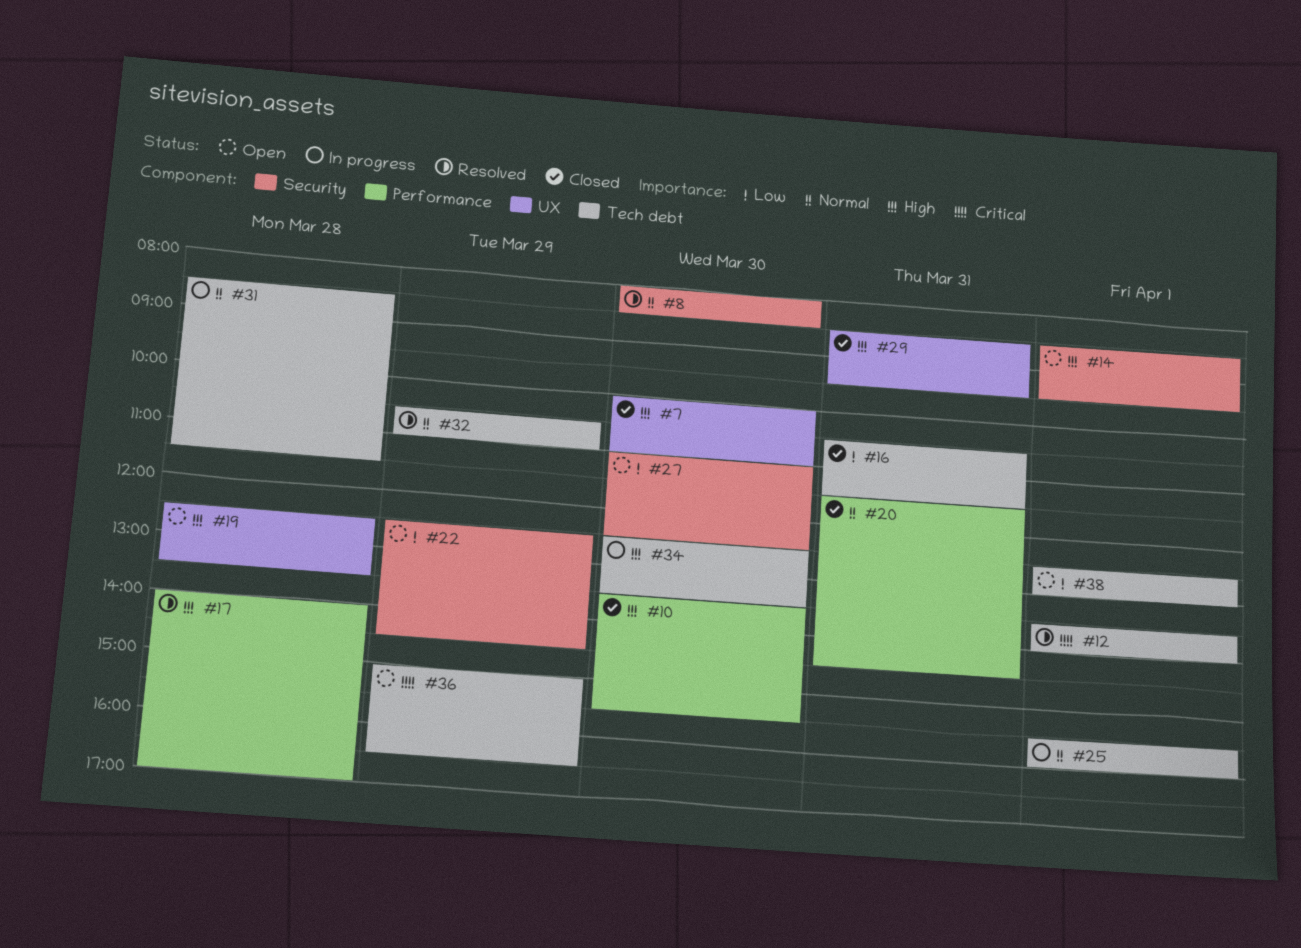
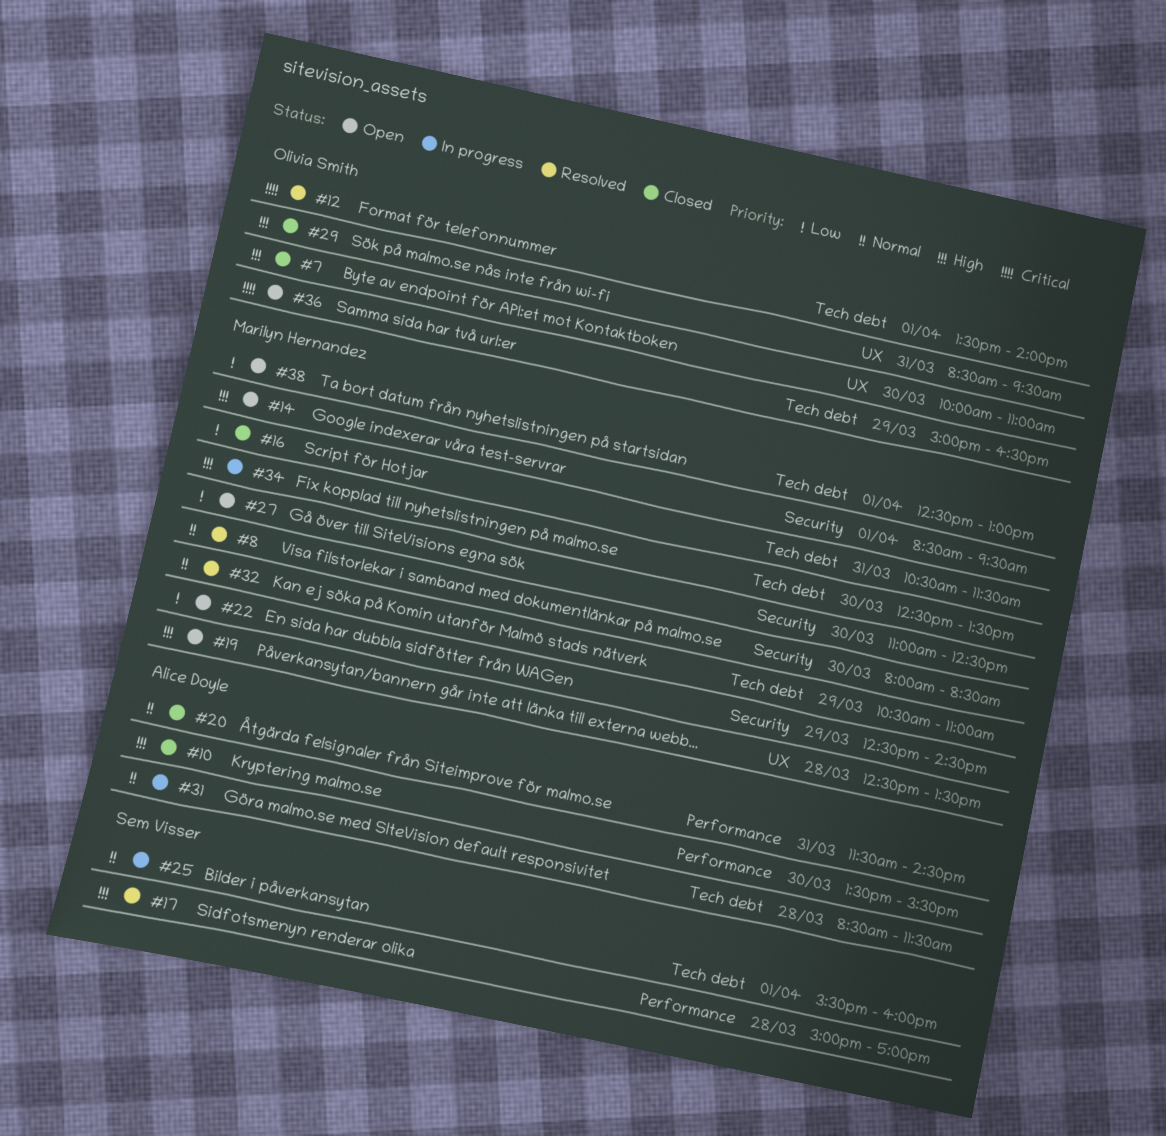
#17, begins: 14:00 -> 15:00

